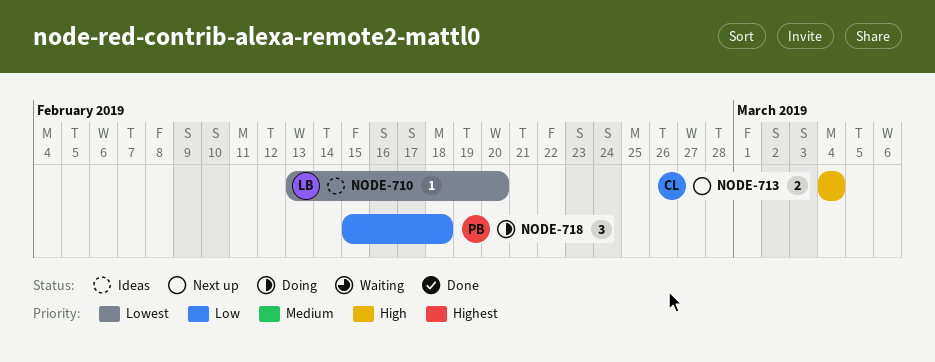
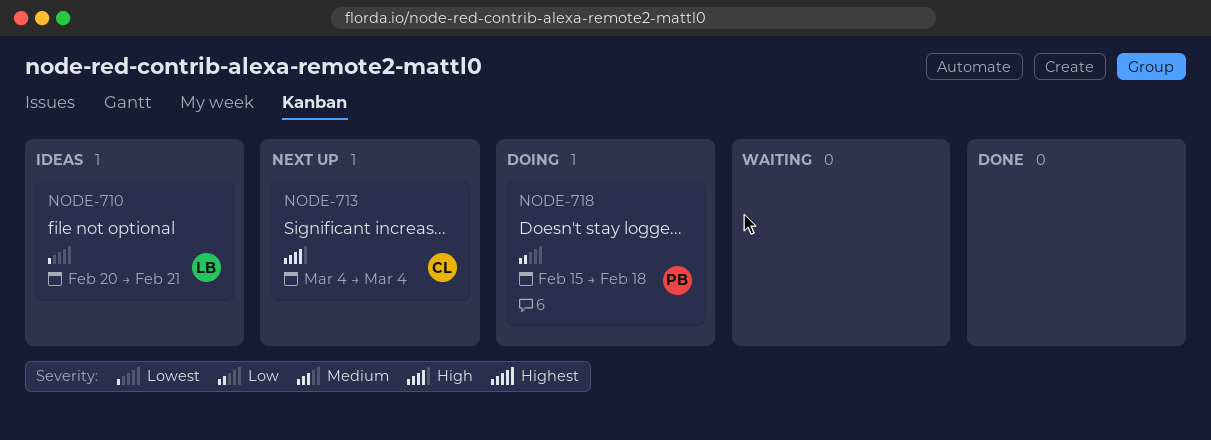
NODE-710, start: Feb 13 -> Feb 20
NODE-710, due: Feb 20 -> Feb 21

